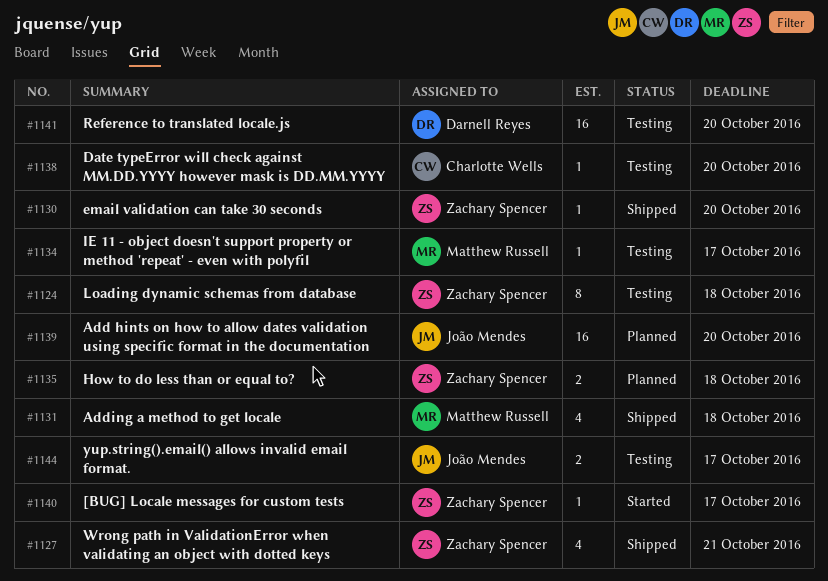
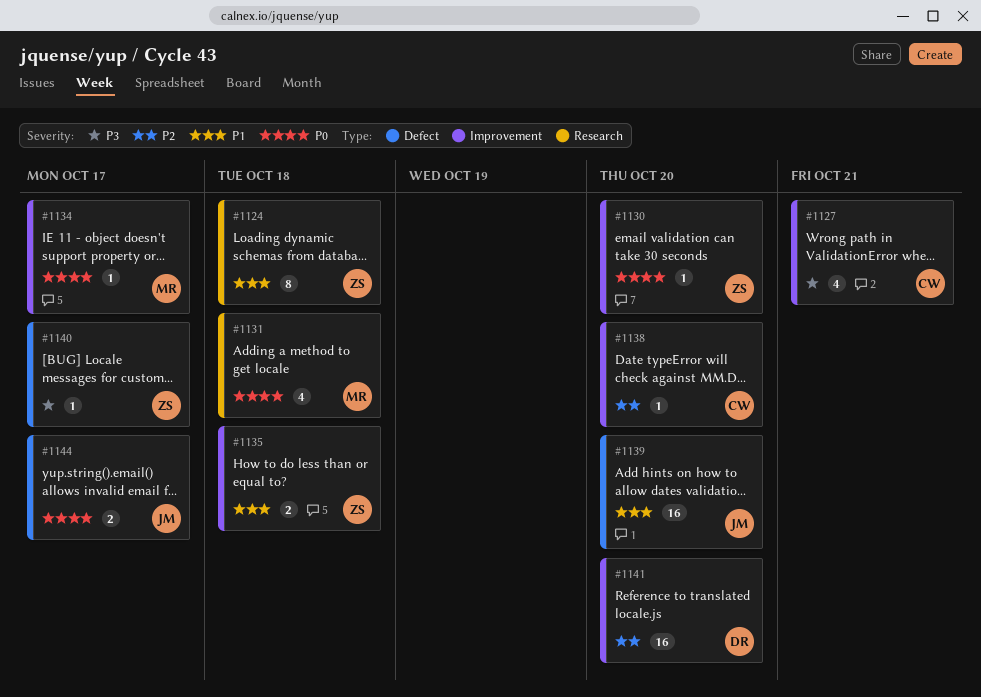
#1127, owner: Zachary Spencer -> Charlotte Wells

